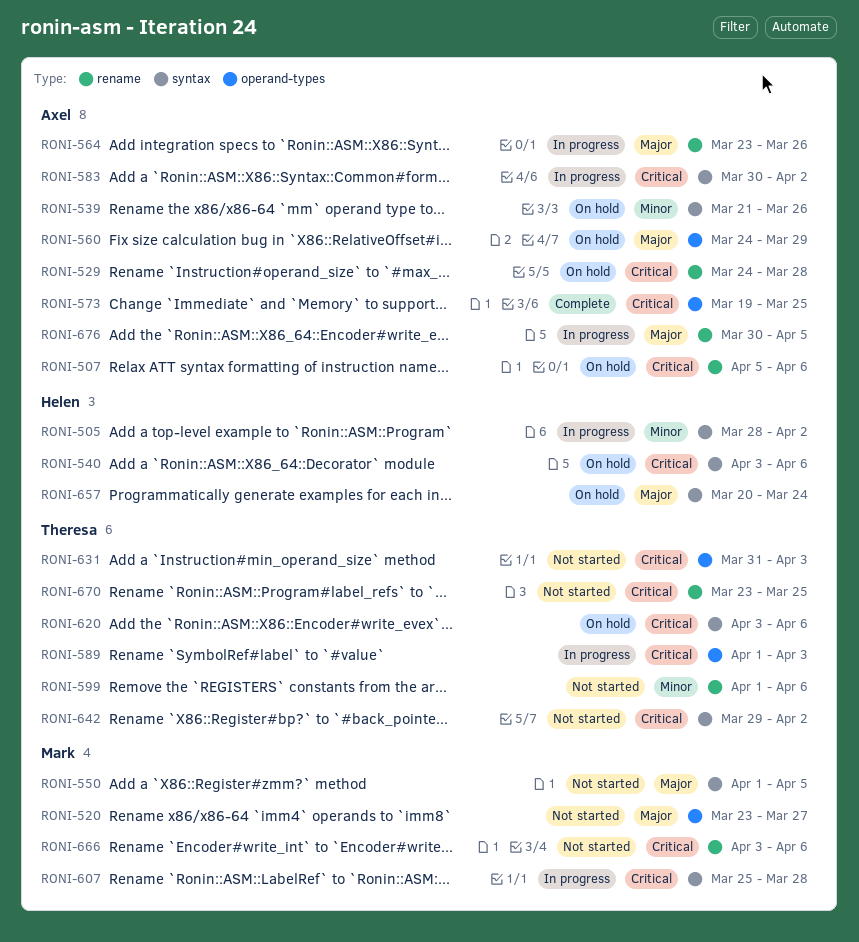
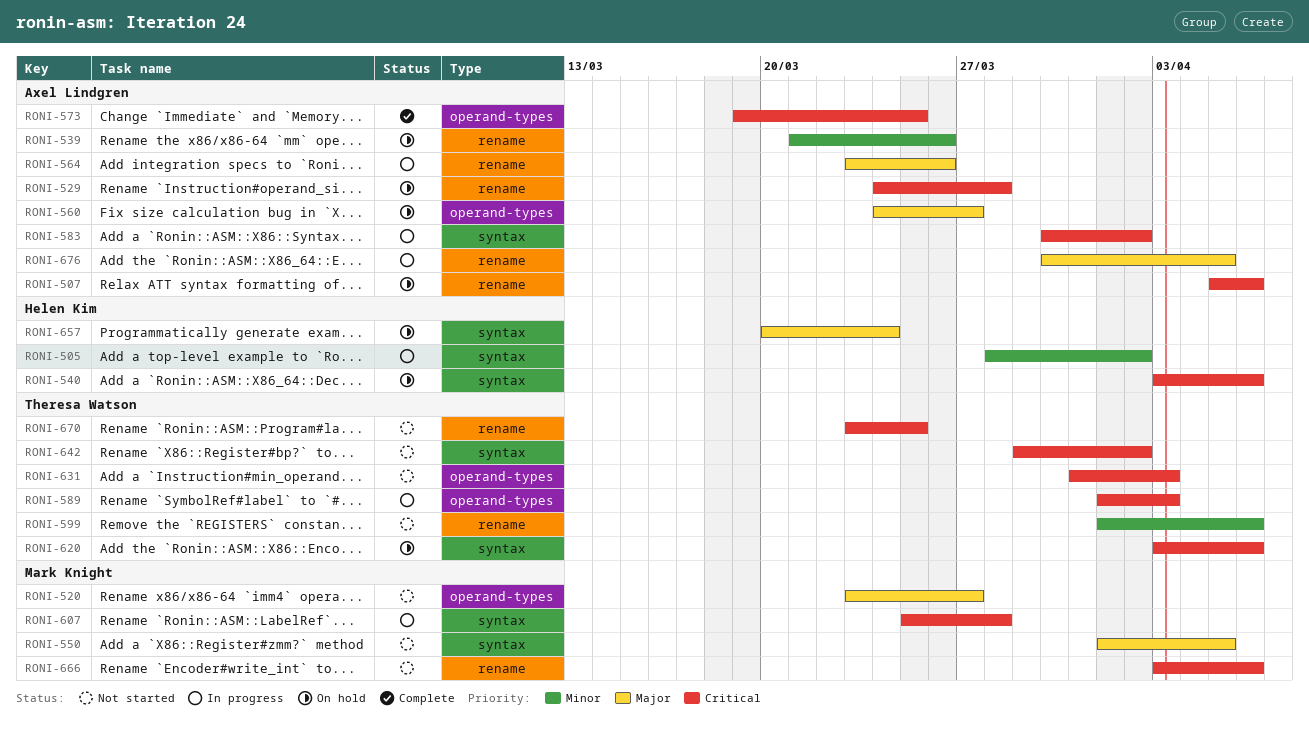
RONI-539, label: syntax -> rename
RONI-560, due: Mar 29 -> Mar 27

